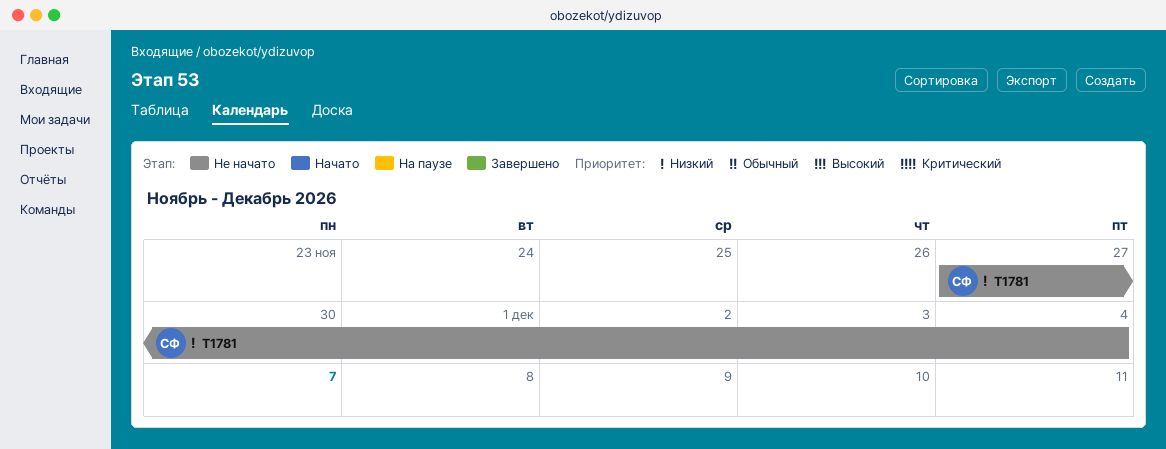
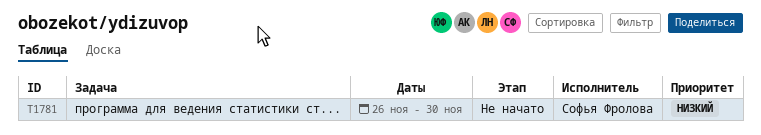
T1781, start: Nov 27 -> Nov 26
T1781, due: Dec 4 -> Nov 30

